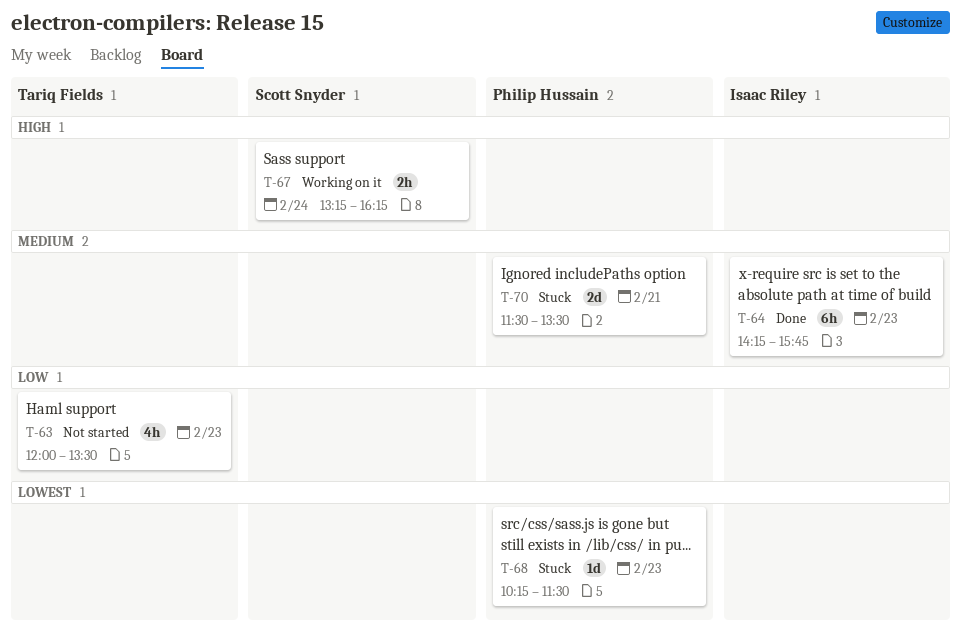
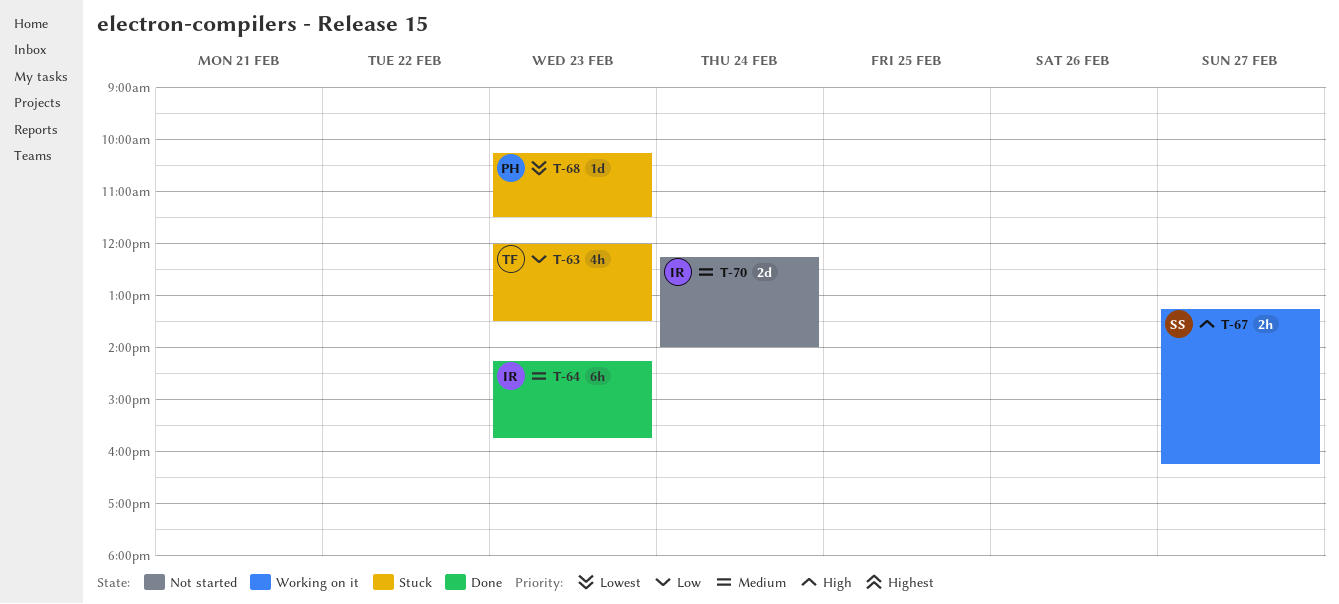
T-63, status: Not started -> Stuck
T-67, day: Feb 24 -> Feb 27
T-70, status: Stuck -> Not started
T-70, owner: Philip Hussain -> Isaac Riley
T-70, day: Feb 21 -> Feb 24
T-70, begins: 11:30 -> 12:15
T-70, ends: 13:30 -> 14:00

